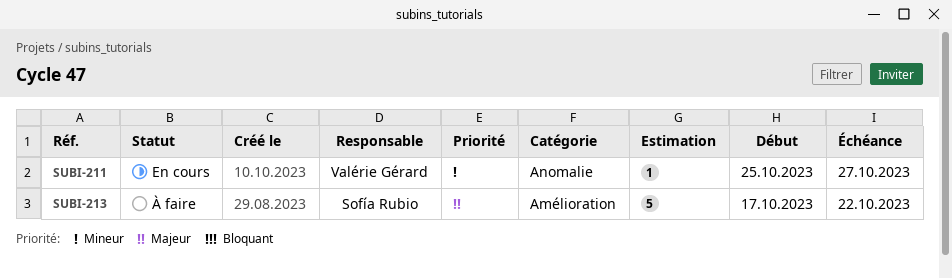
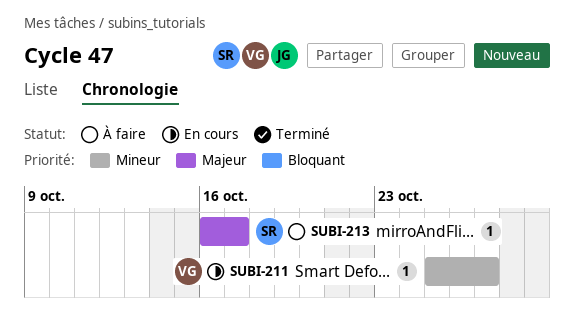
SUBI-213, estimate: 5 -> 1
SUBI-213, start: Oct 17 -> Oct 16
SUBI-213, due: Oct 22 -> Oct 17

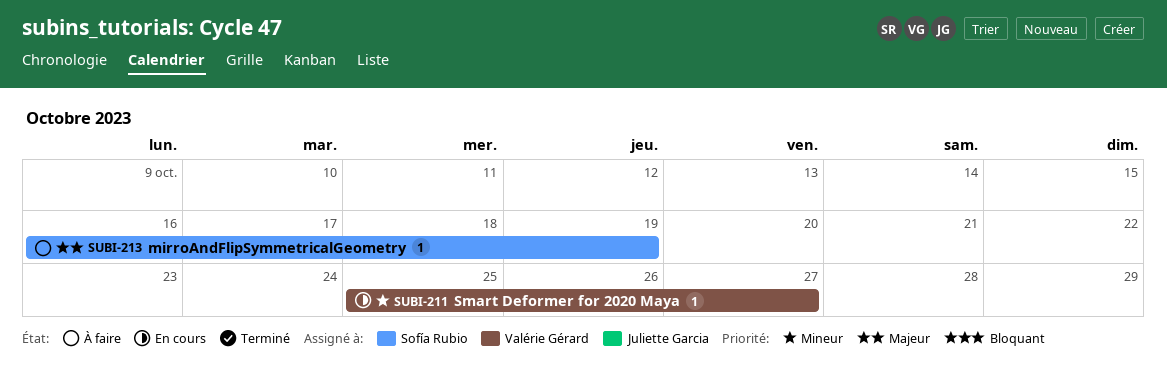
SUBI-213, due: Oct 17 -> Oct 19

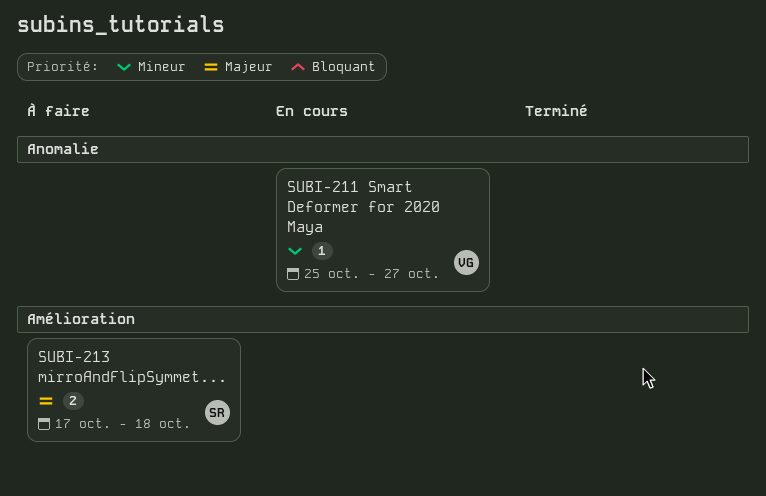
SUBI-213, estimate: 1 -> 2
SUBI-213, start: Oct 16 -> Oct 17
SUBI-213, due: Oct 19 -> Oct 18

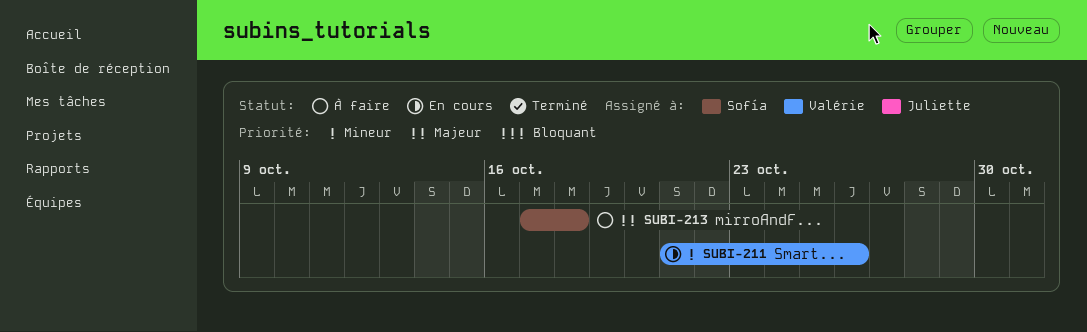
SUBI-211, start: Oct 25 -> Oct 21
SUBI-211, due: Oct 27 -> Oct 26

